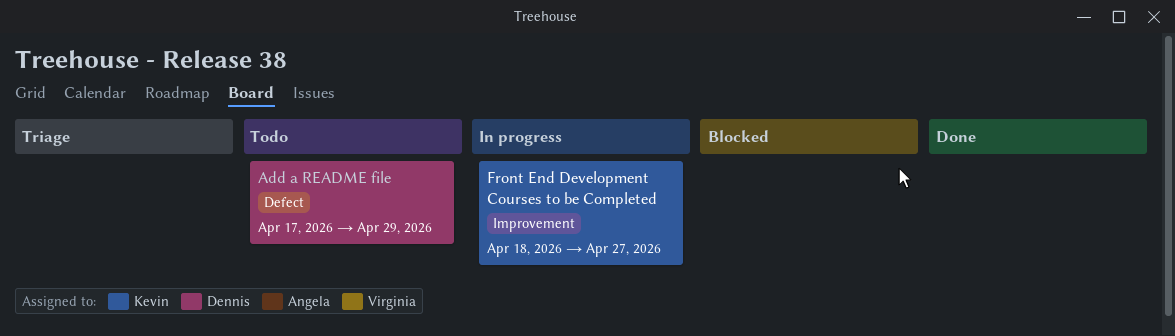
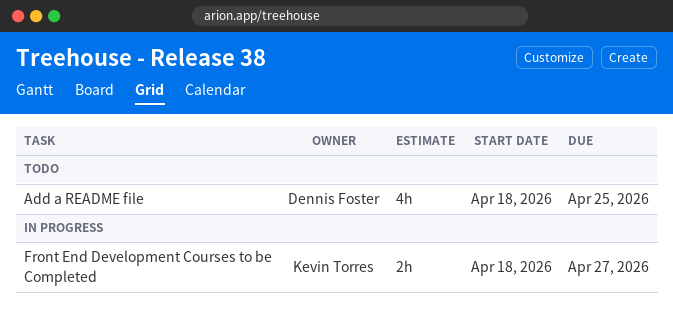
Add a README file, start: Apr 17 -> Apr 18
Add a README file, due: Apr 29 -> Apr 25

